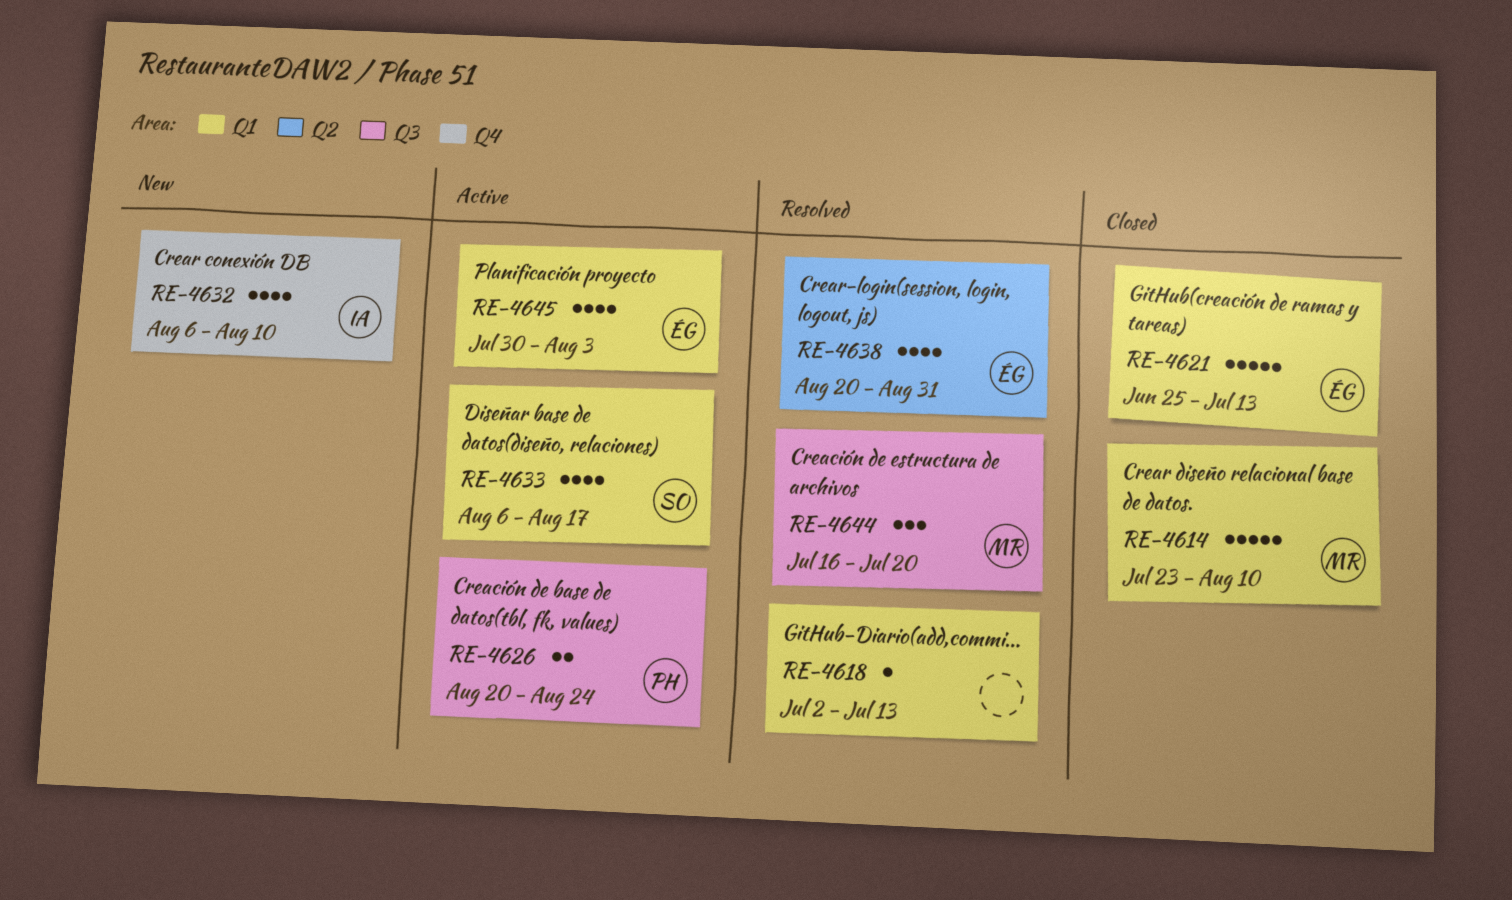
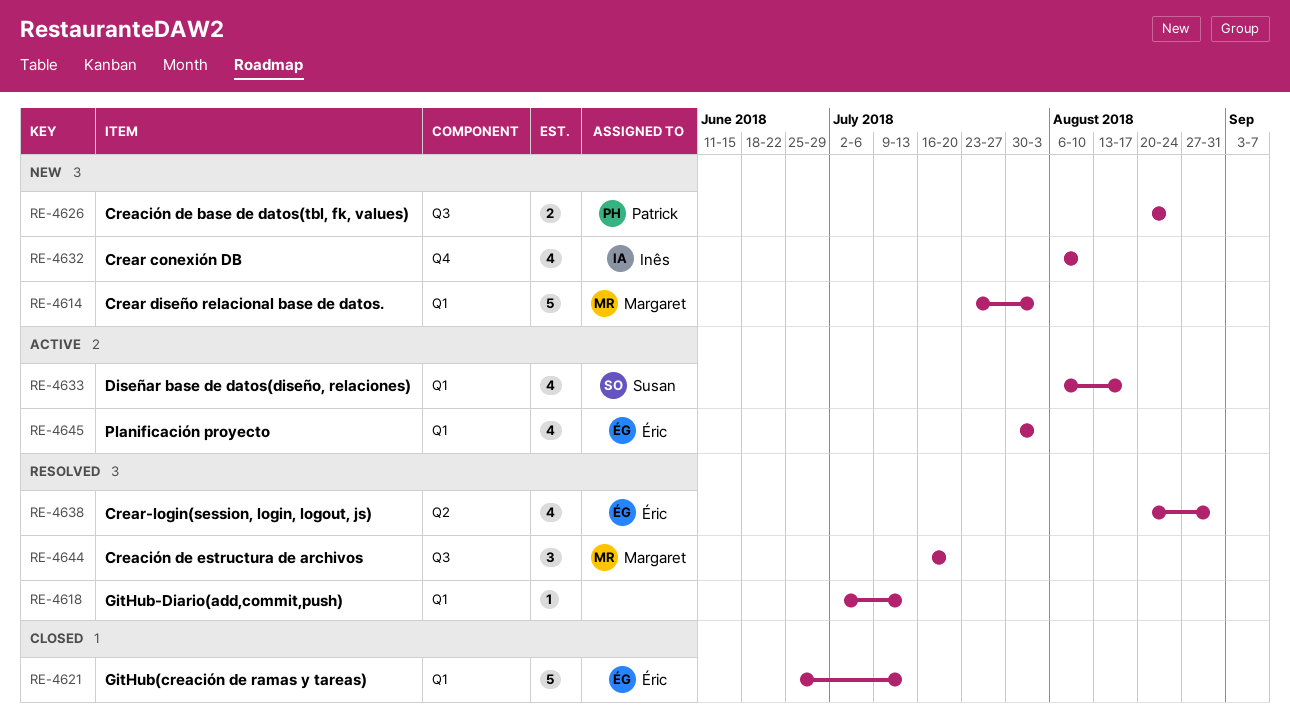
RE-4614, status: Closed -> New
RE-4614, due: Aug 10 -> Aug 3
RE-4626, status: Active -> New

